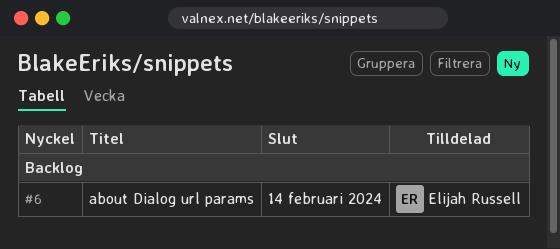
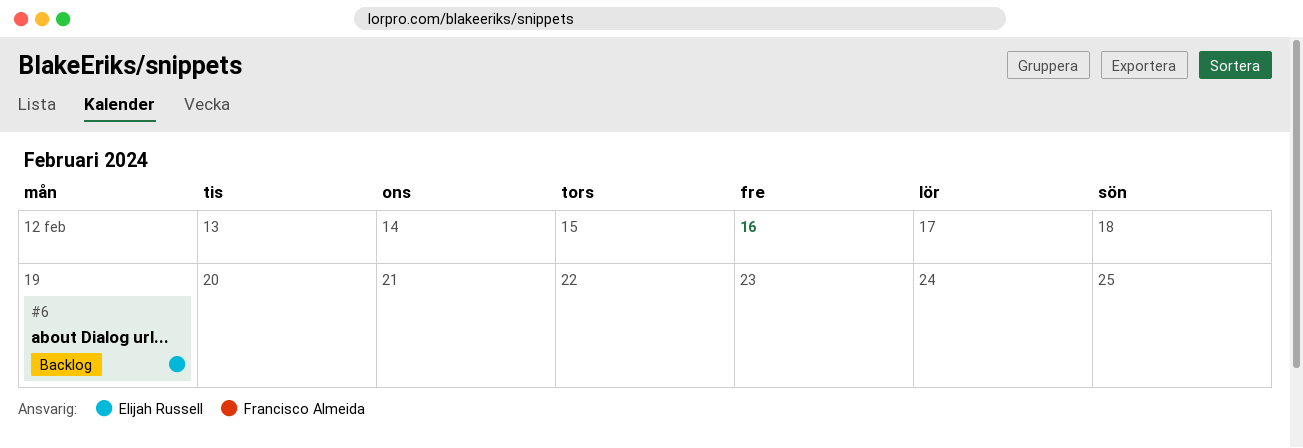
#6, due: Feb 14 -> Feb 19

